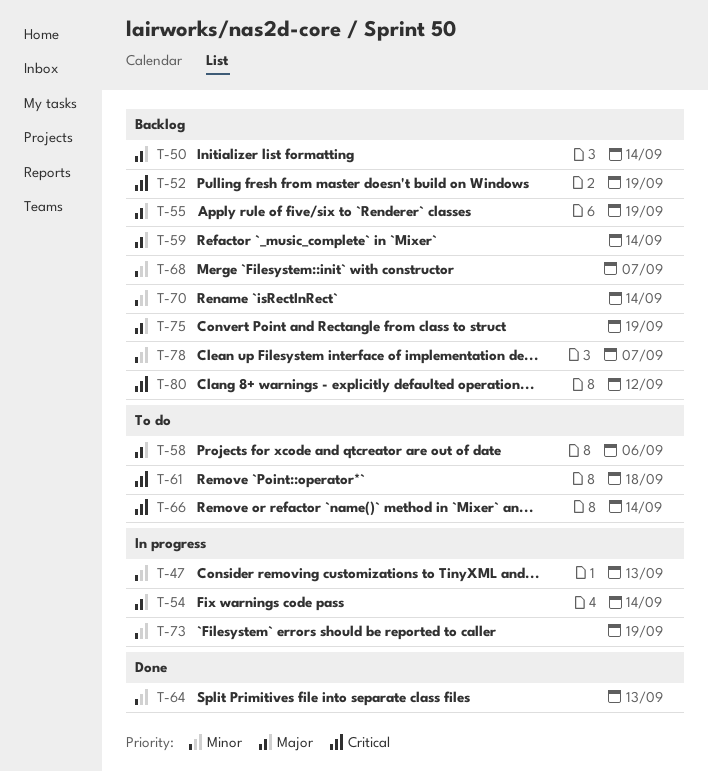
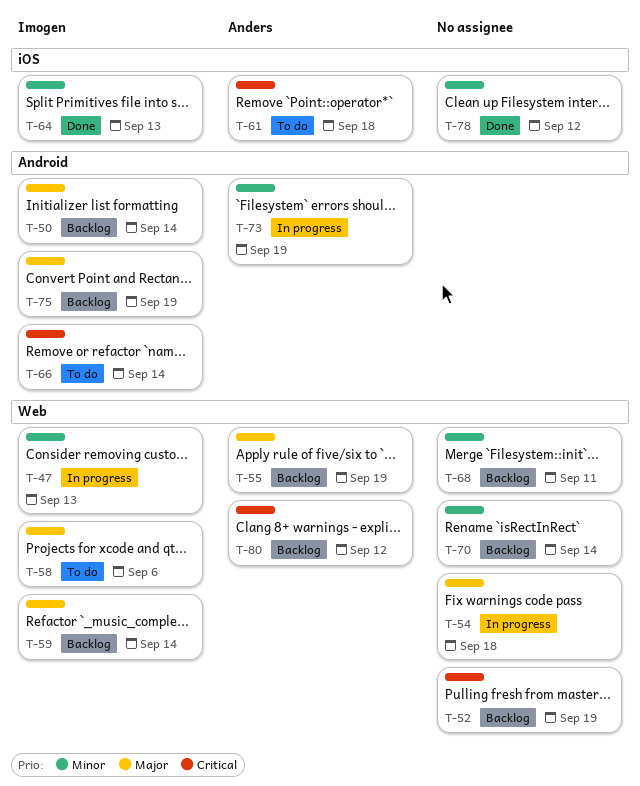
T-54, due: Sep 14 -> Sep 18
T-68, due: Sep 7 -> Sep 11
T-78, status: Backlog -> Done
T-78, due: Sep 7 -> Sep 12

